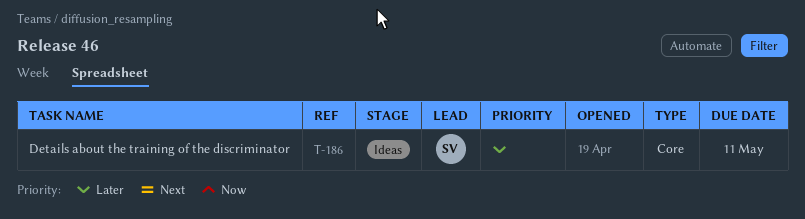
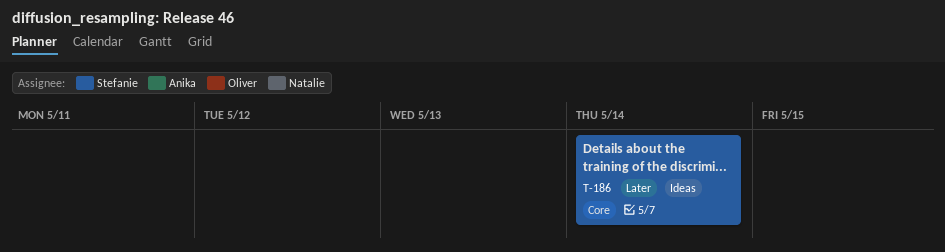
T-186, due: May 11 -> May 14

